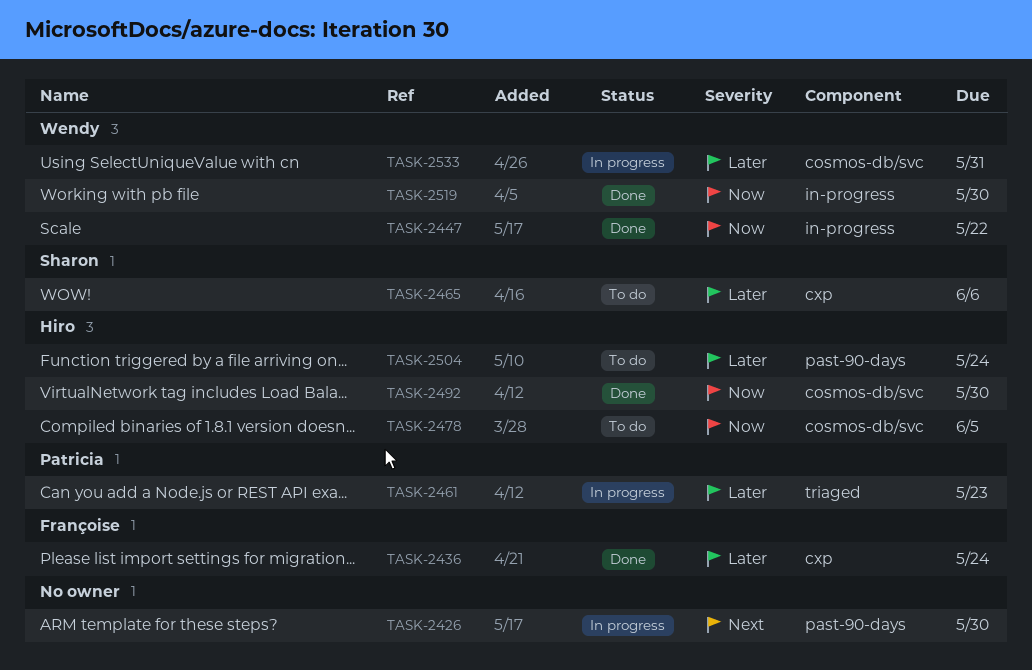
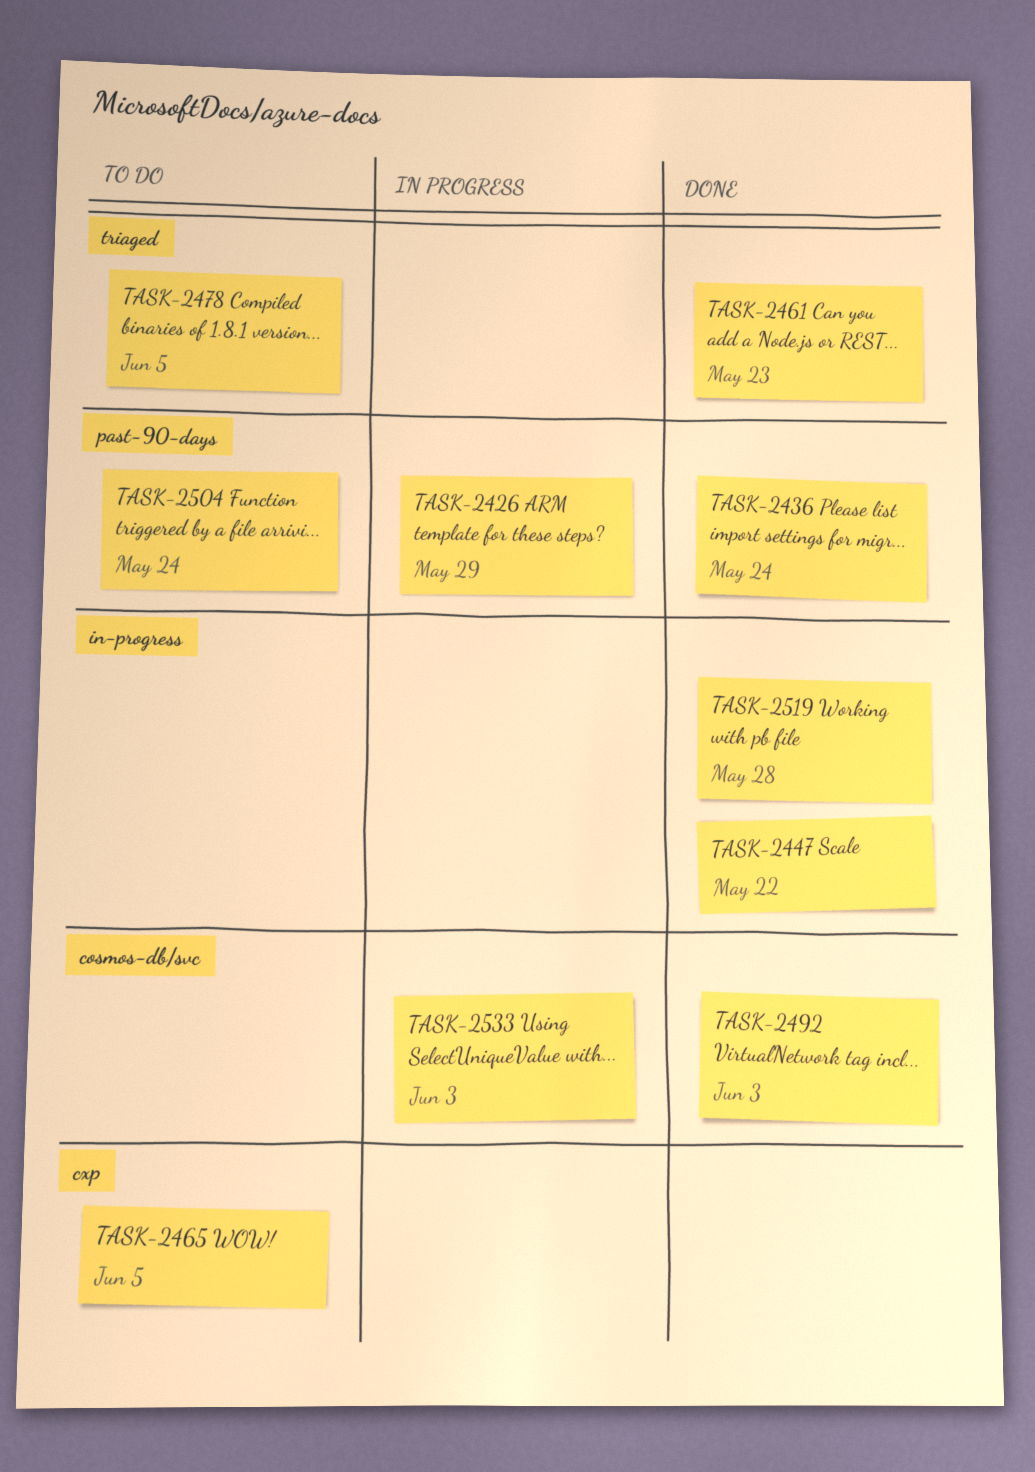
TASK-2426, due: May 30 -> May 29
TASK-2436, label: cxp -> past-90-days
TASK-2461, status: In progress -> Done
TASK-2465, due: Jun 6 -> Jun 5
TASK-2478, label: cosmos-db/svc -> triaged
TASK-2492, due: May 30 -> Jun 3
TASK-2519, due: May 30 -> May 28
TASK-2533, due: May 31 -> Jun 3

